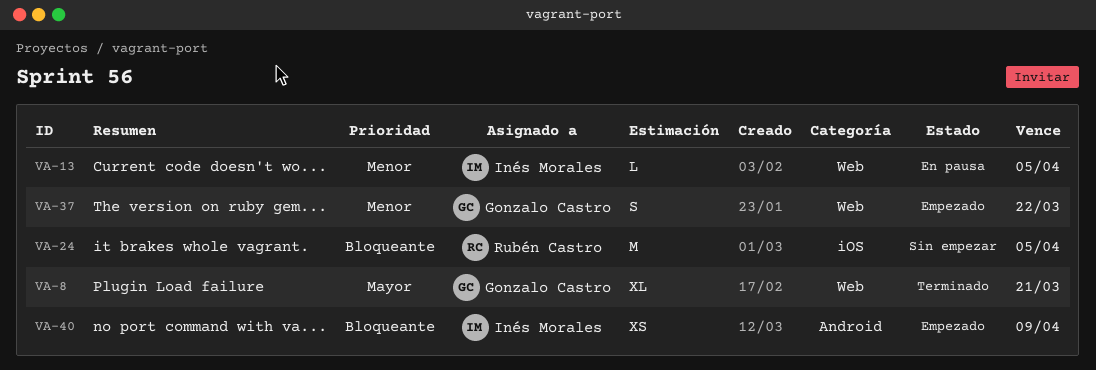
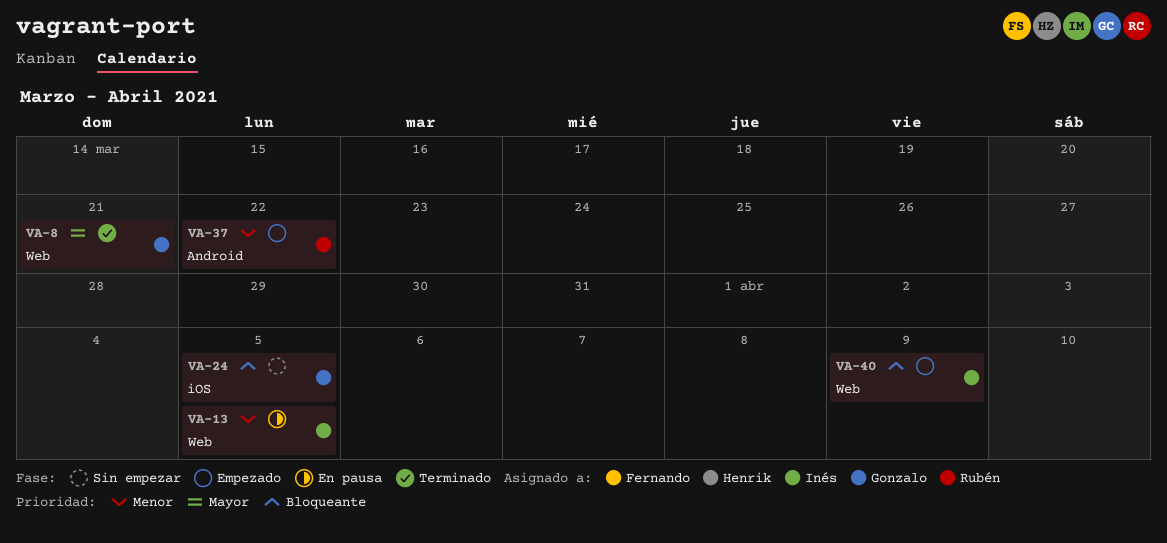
VA-24, owner: Rubén Castro -> Gonzalo Castro
VA-37, owner: Gonzalo Castro -> Rubén Castro
VA-37, label: Web -> Android
VA-40, label: Android -> Web

